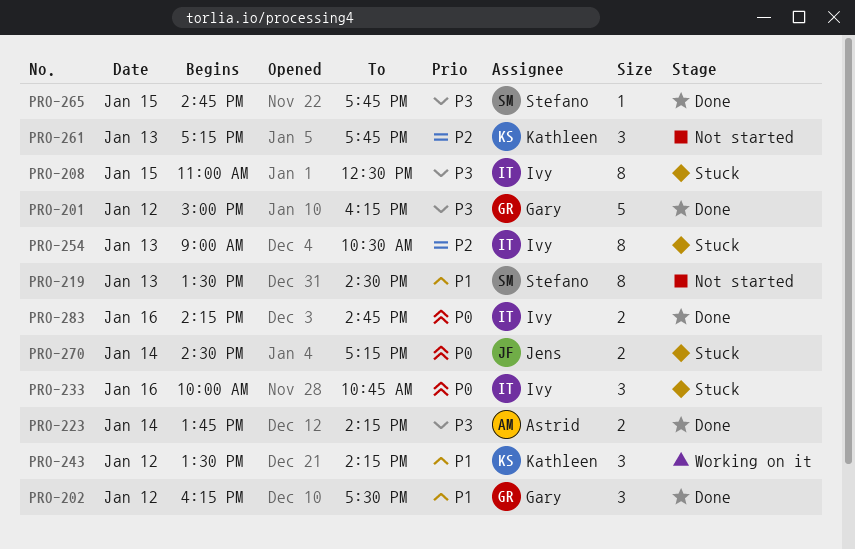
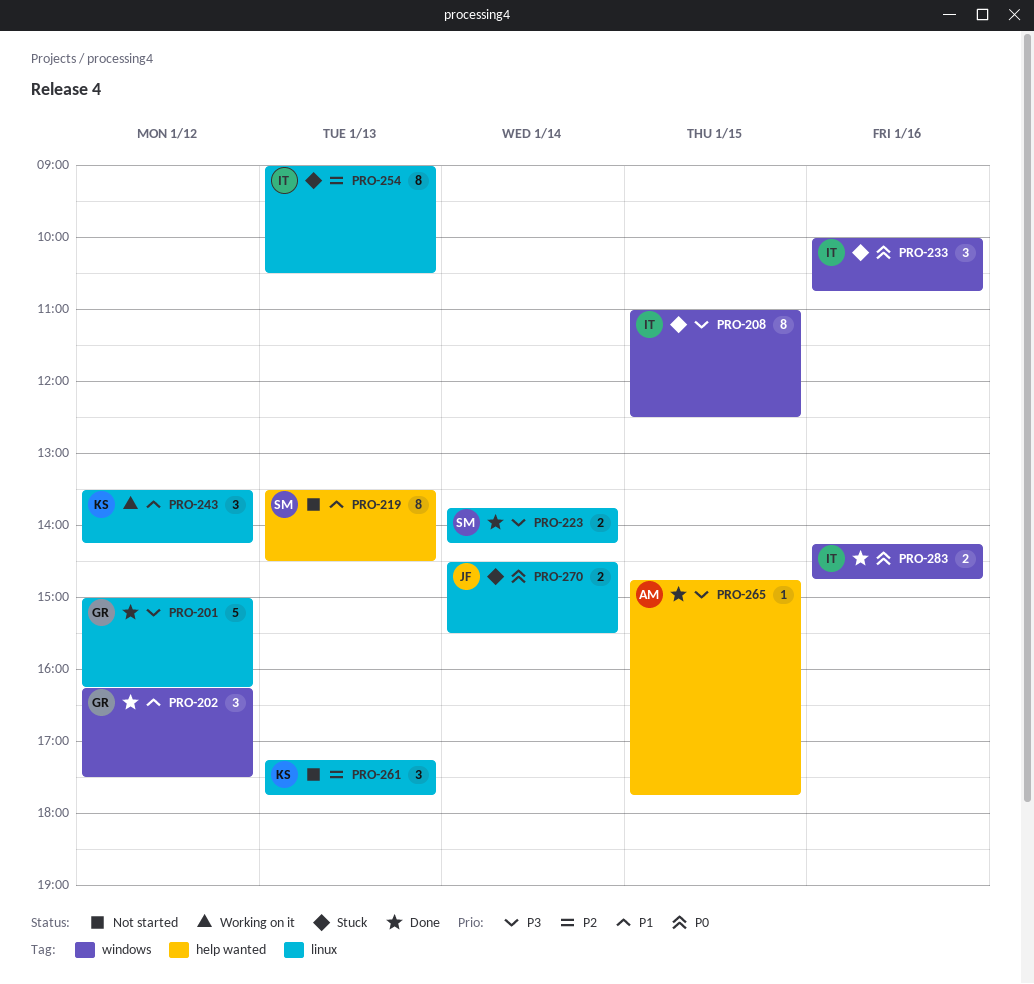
PRO-223, owner: Astrid -> Stefano
PRO-265, owner: Stefano -> Astrid
PRO-270, ends: 17:15 -> 15:30

